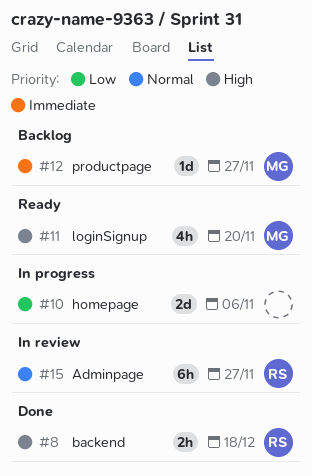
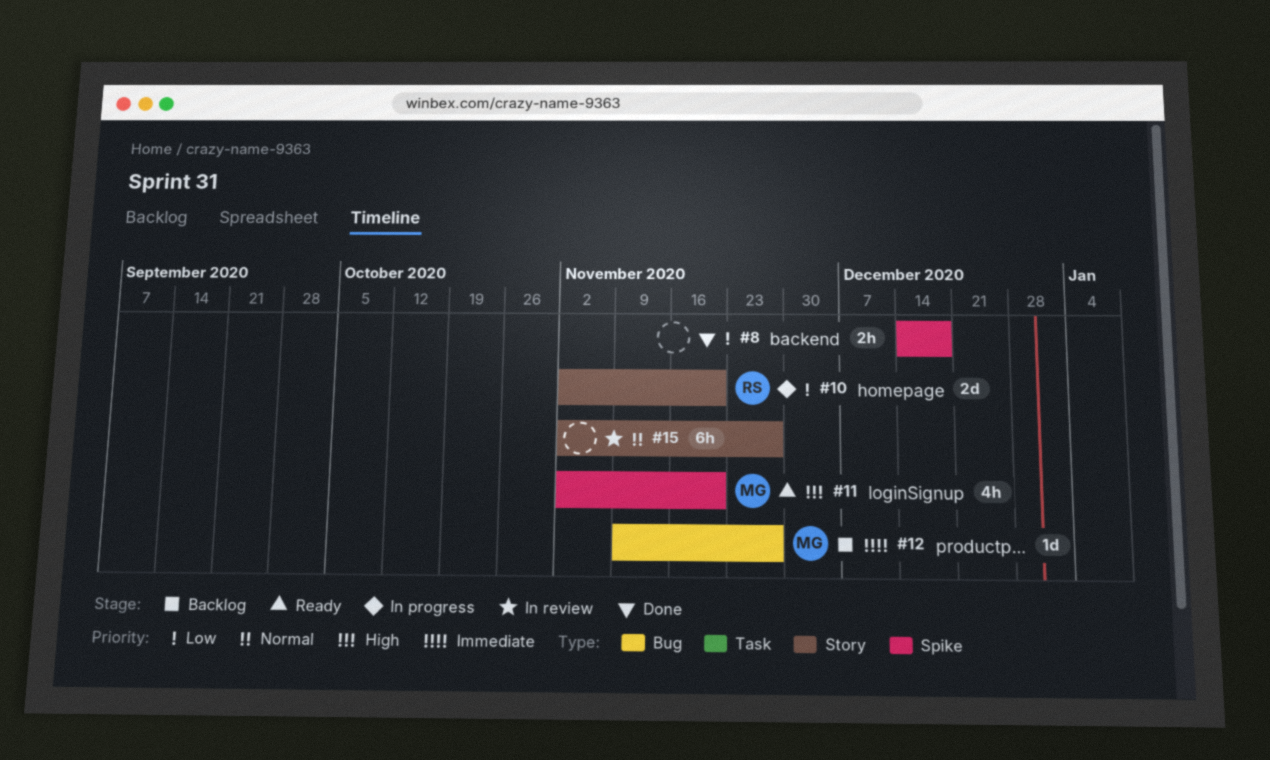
#8, owner: RS -> none
#8, priority: High -> Low
#10, owner: none -> RS
#10, due: Nov 6 -> Nov 20
#15, owner: RS -> none

